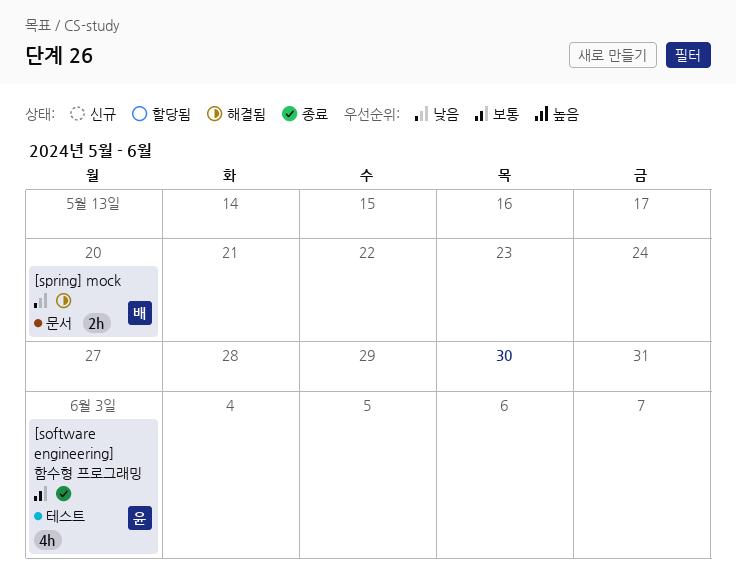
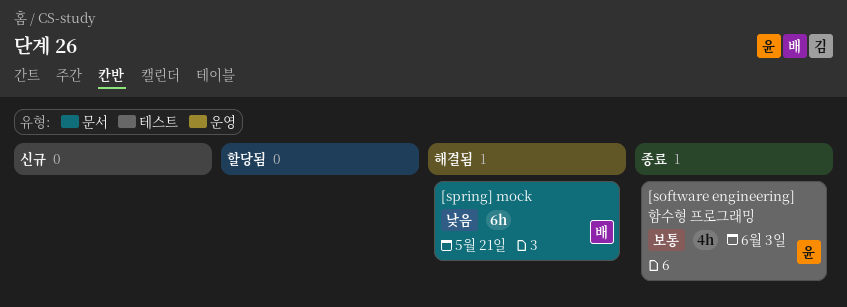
[spring] mock, estimate: 2h -> 6h
[spring] mock, due: May 20 -> May 21

